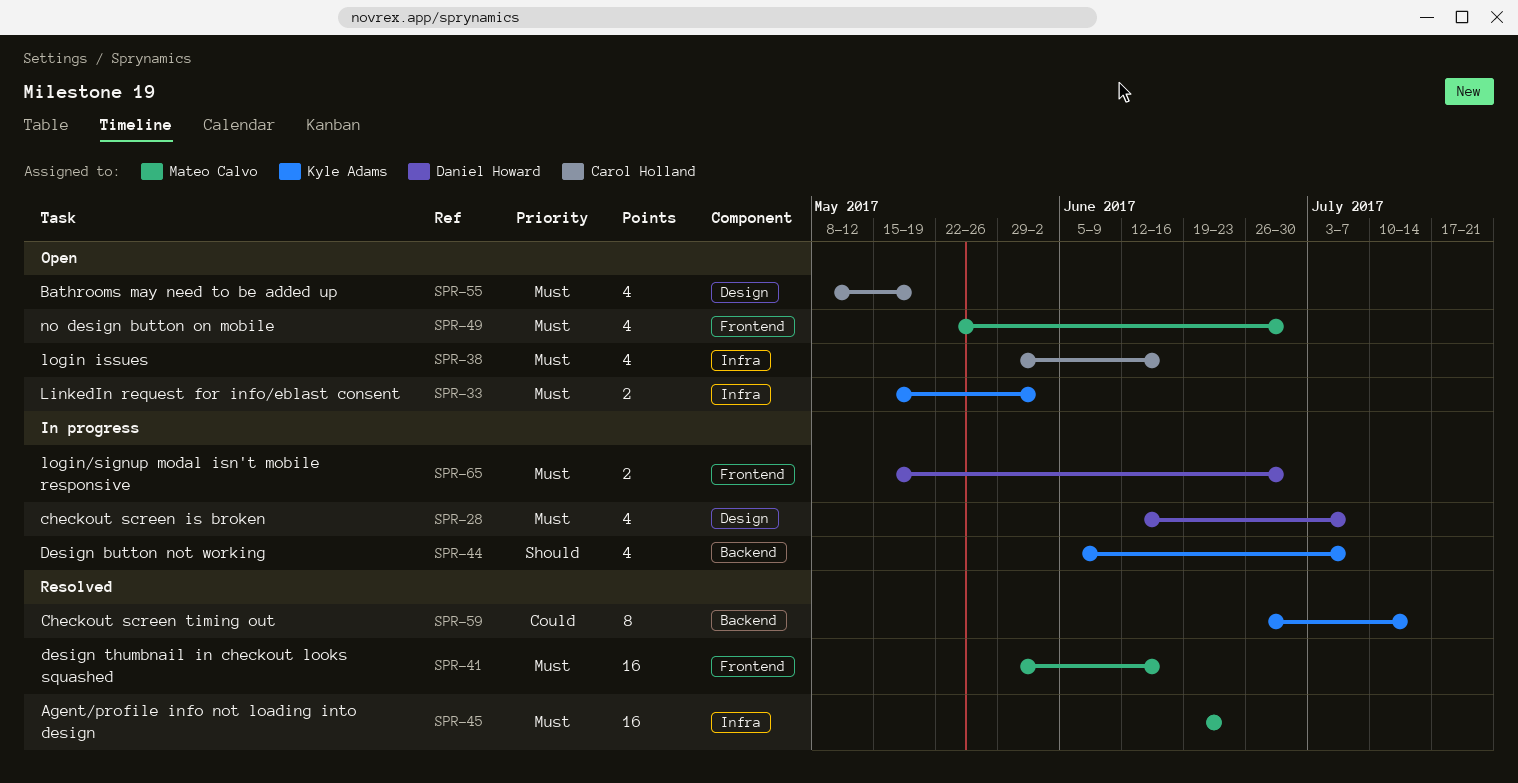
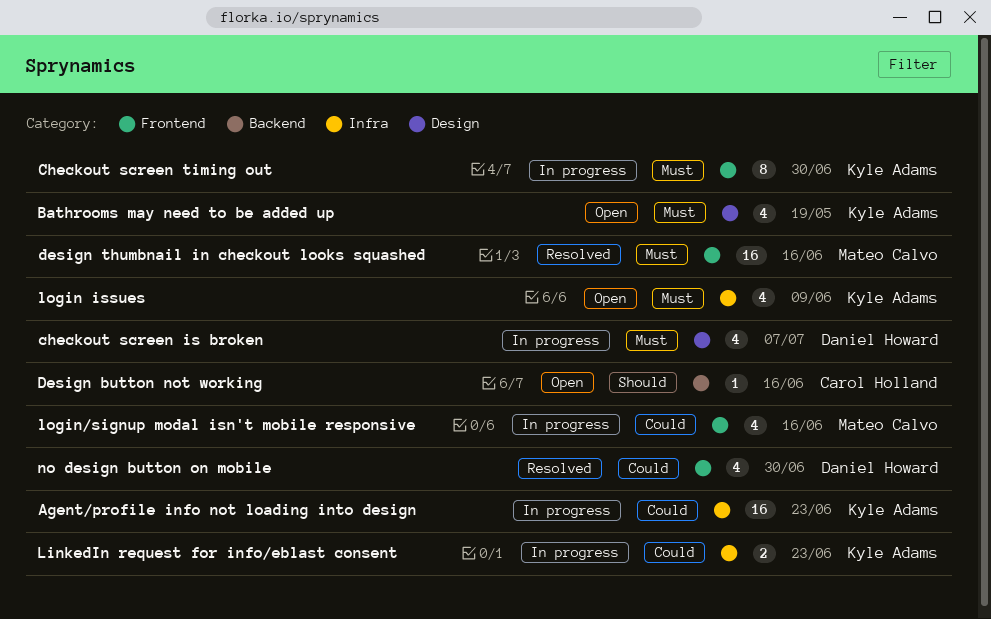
Agent/profile info not loading into design, status: Resolved -> In progress
Agent/profile info not loading into design, owner: Mateo Calvo -> Kyle Adams
Agent/profile info not loading into design, priority: Must -> Could
Bathrooms may need to be added up, owner: Carol Holland -> Kyle Adams
Checkout screen timing out, status: Resolved -> In progress
Checkout screen timing out, priority: Could -> Must
Checkout screen timing out, label: Backend -> Frontend
Checkout screen timing out, due: Jul 14 -> Jun 30
Design button not working, status: In progress -> Open
Design button not working, owner: Kyle Adams -> Carol Holland
Design button not working, estimate: 4 -> 1
Design button not working, due: Jul 7 -> Jun 16
LinkedIn request for info/eblast consent, status: Open -> In progress
LinkedIn request for info/eblast consent, priority: Must -> Could
LinkedIn request for info/eblast consent, due: Jun 2 -> Jun 23
login issues, owner: Carol Holland -> Kyle Adams
login issues, due: Jun 16 -> Jun 9
login/signup modal isn't mobile responsive, owner: Daniel Howard -> Mateo Calvo
login/signup modal isn't mobile responsive, priority: Must -> Could
login/signup modal isn't mobile responsive, estimate: 2 -> 4
login/signup modal isn't mobile responsive, due: Jun 30 -> Jun 16
no design button on mobile, status: Open -> Resolved
no design button on mobile, owner: Mateo Calvo -> Daniel Howard
no design button on mobile, priority: Must -> Could

